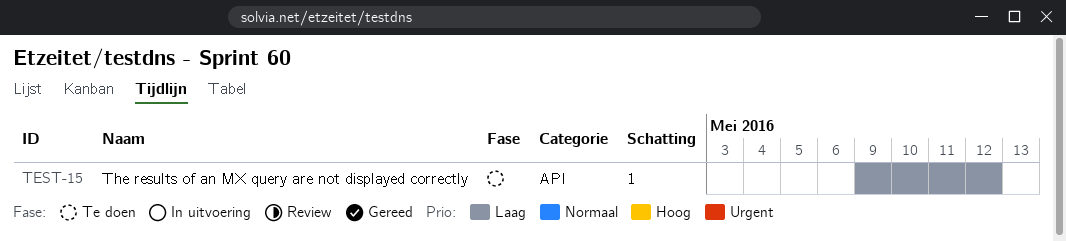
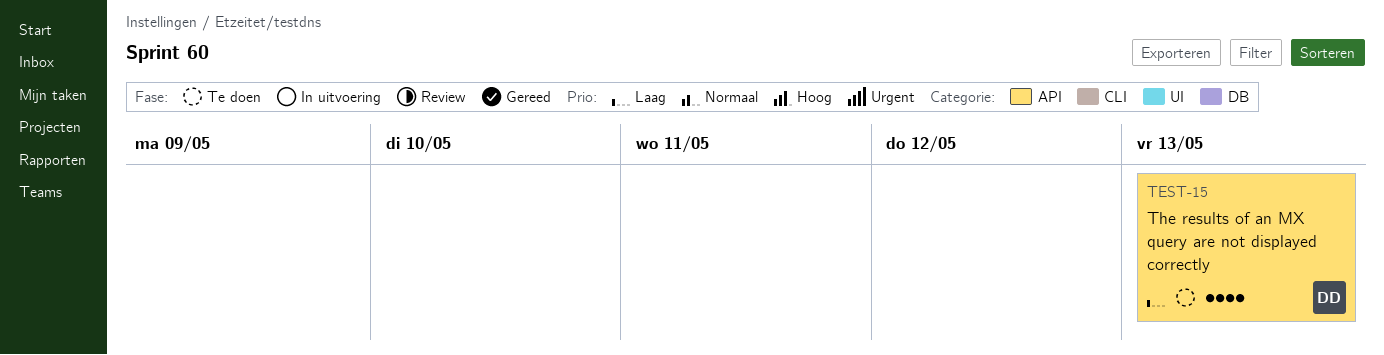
TEST-15, estimate: 1 -> 4
TEST-15, due: May 12 -> May 13

